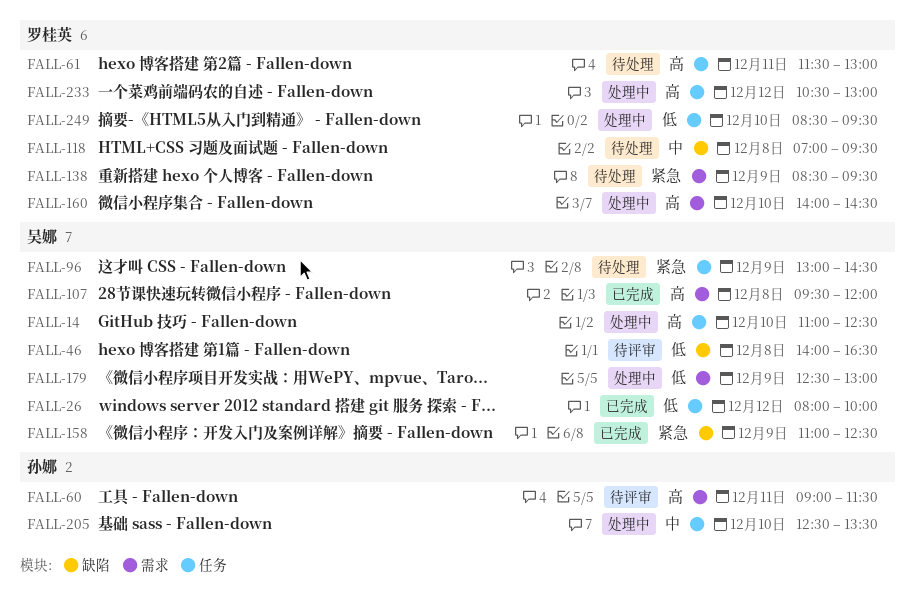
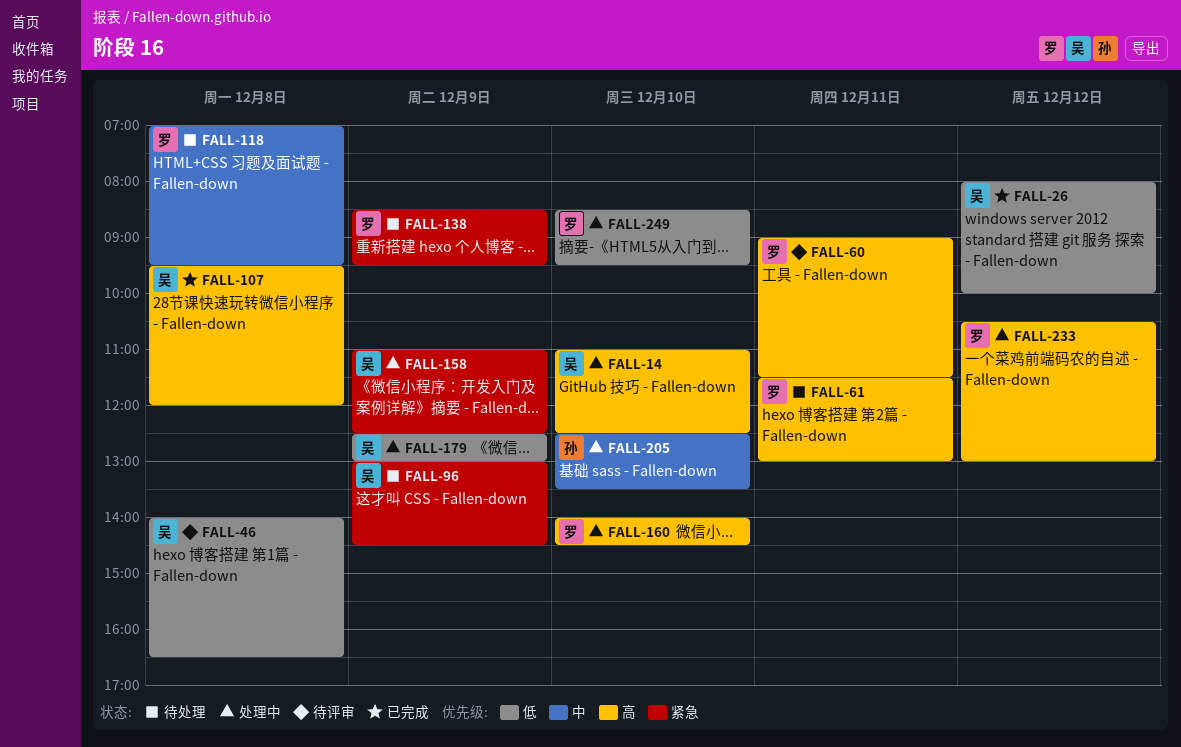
FALL-60, owner: 孙娜 -> 罗桂英
FALL-158, status: 已完成 -> 处理中

